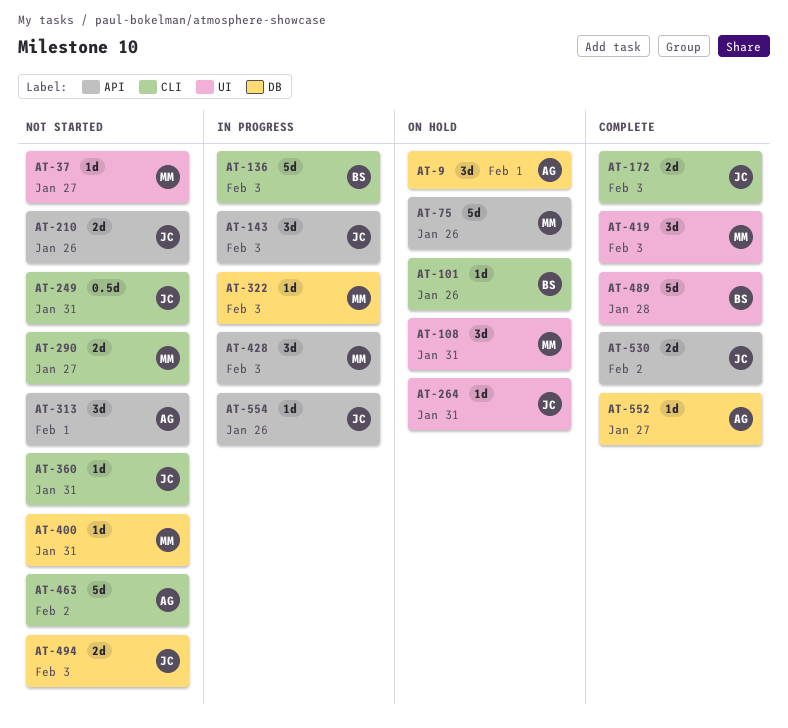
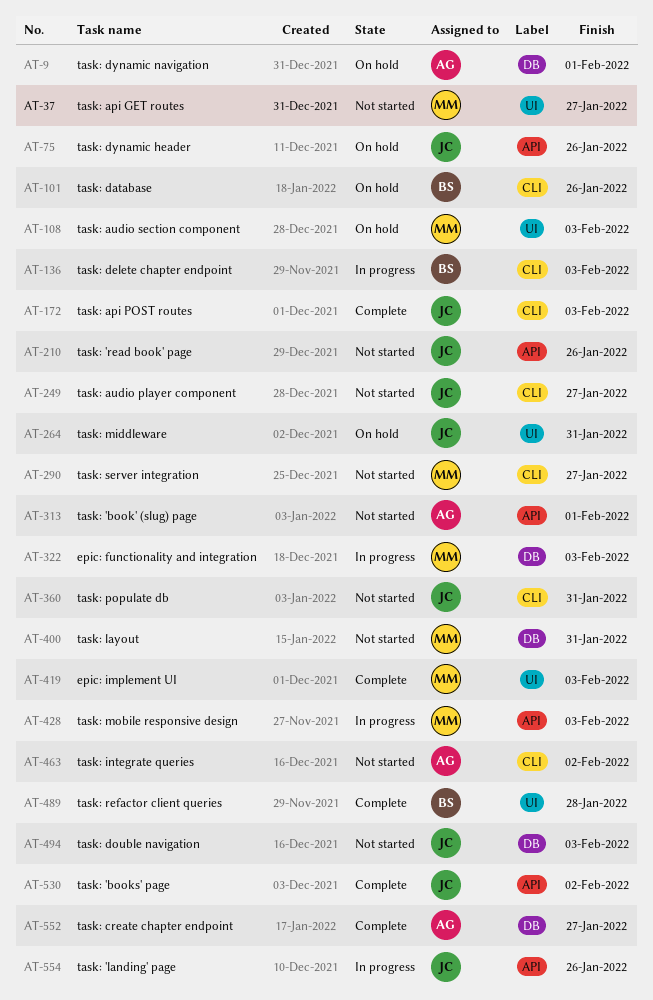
AT-75, owner: MM -> JC
AT-108, due: Jan 31 -> Feb 3
AT-143: present -> none
AT-249, due: Jan 31 -> Jan 27

